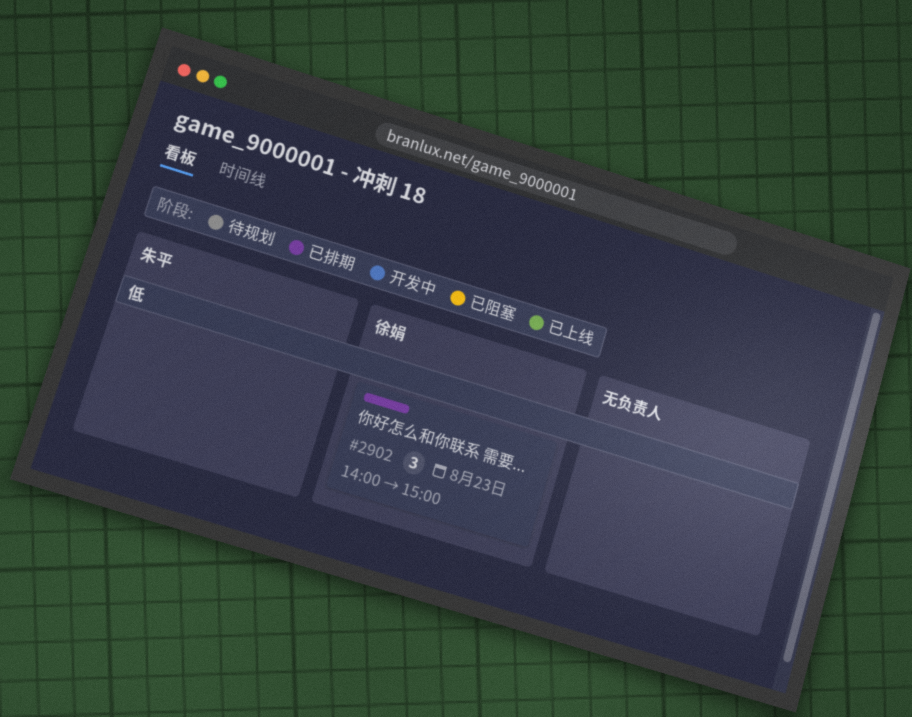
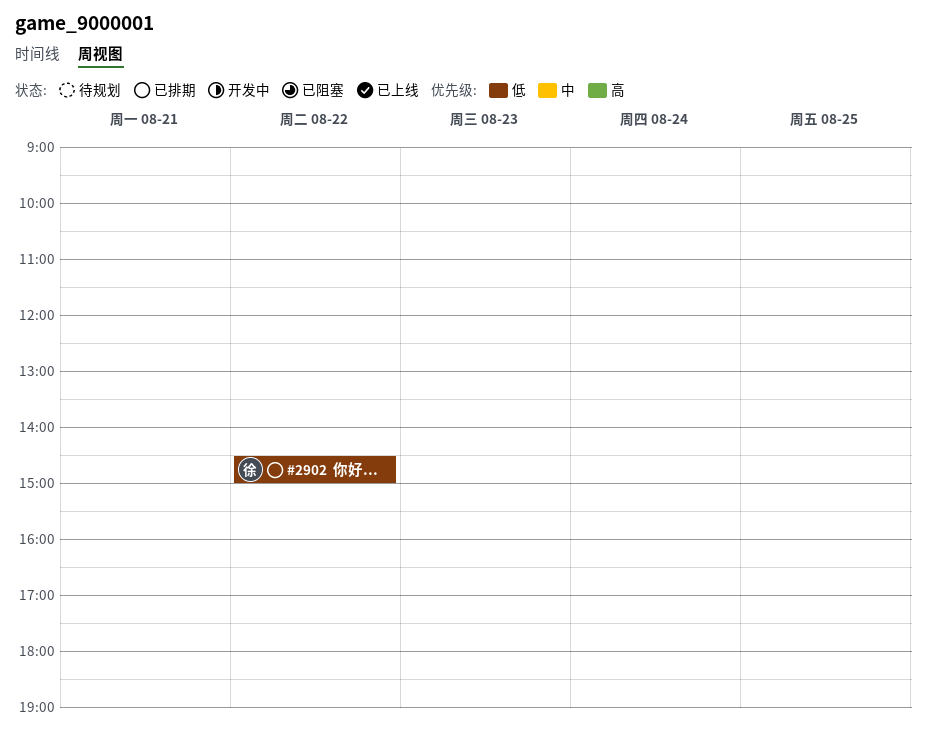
#2902, day: Aug 23 -> Aug 22
#2902, begins: 14:00 -> 14:30

